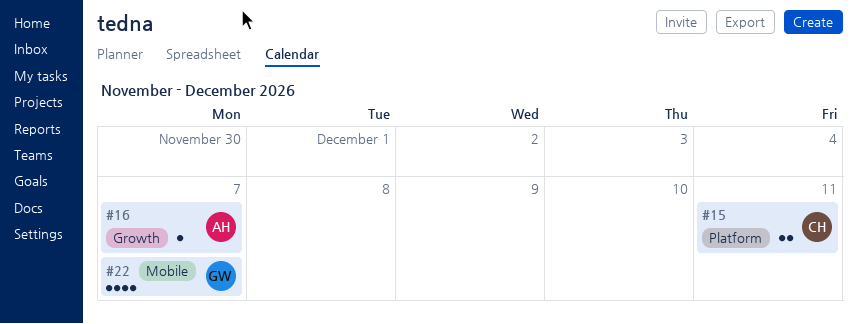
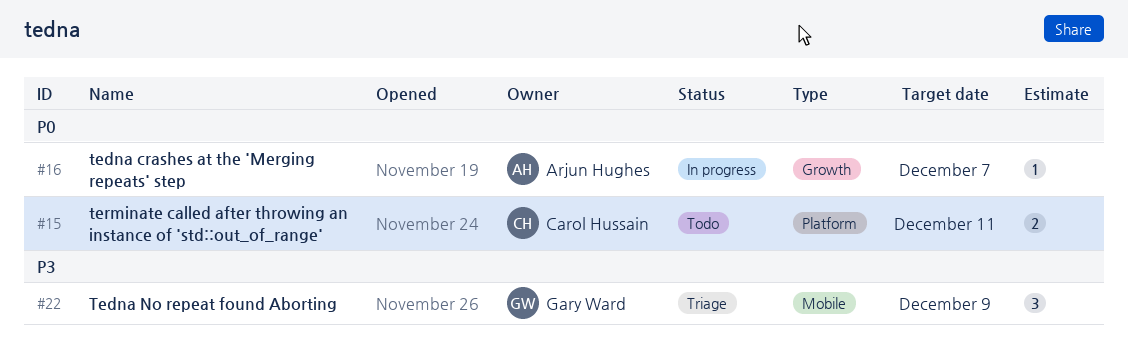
#22, estimate: 4 -> 3
#22, due: Dec 7 -> Dec 9

